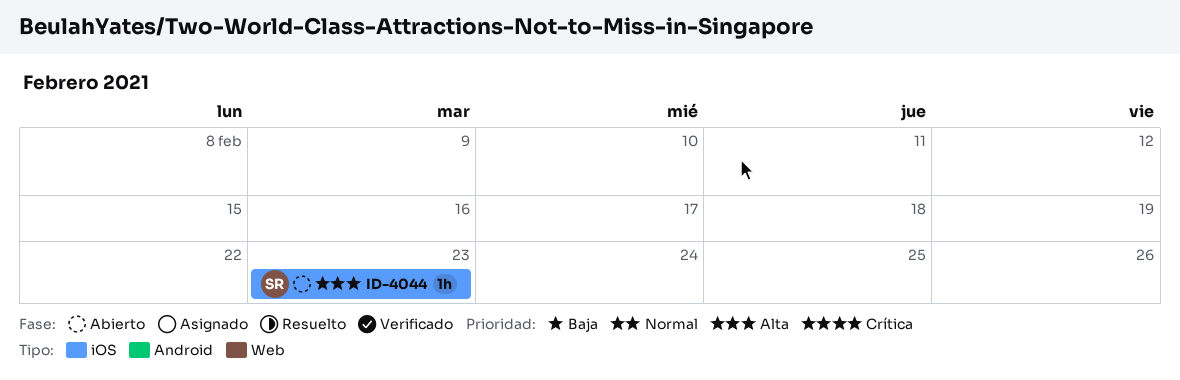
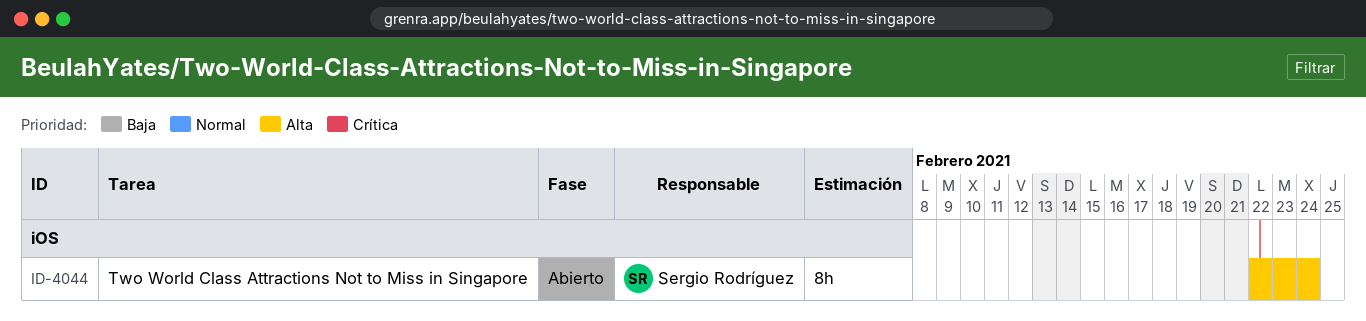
ID-4044, estimate: 1h -> 8h
ID-4044, start: Feb 23 -> Feb 22
ID-4044, due: Feb 23 -> Feb 24

